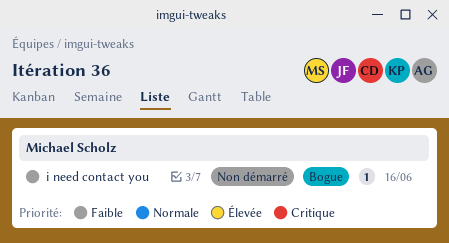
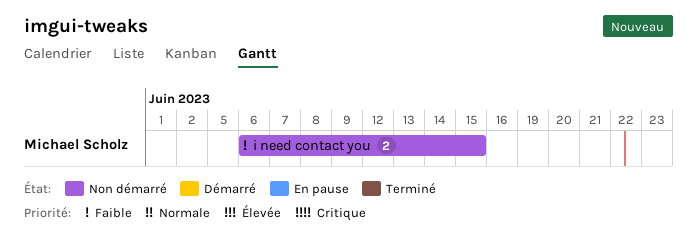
i need contact you, estimate: 1 -> 2
i need contact you, due: Jun 16 -> Jun 15

